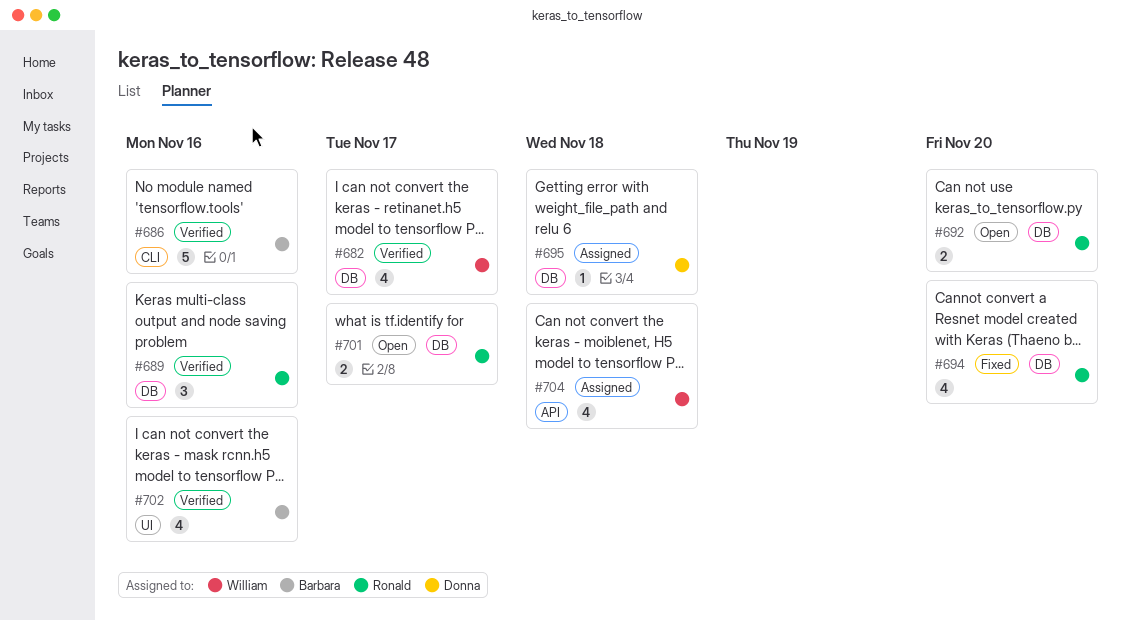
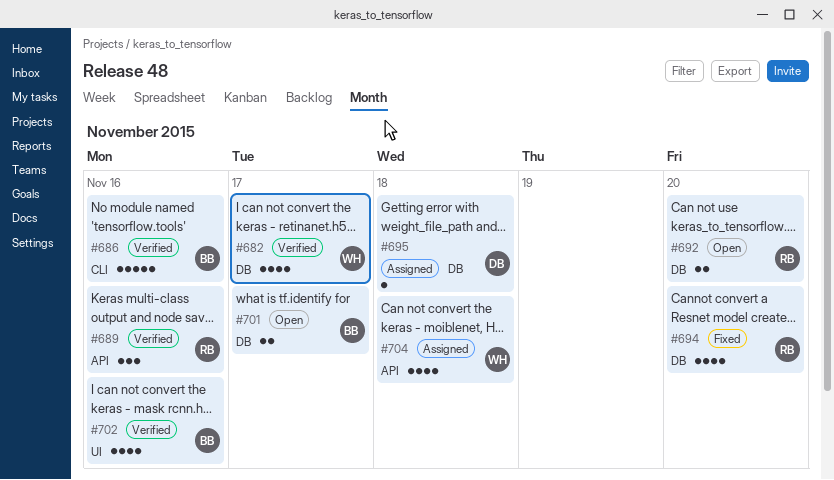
#689, label: DB -> API
#701, owner: Ronald -> Barbara

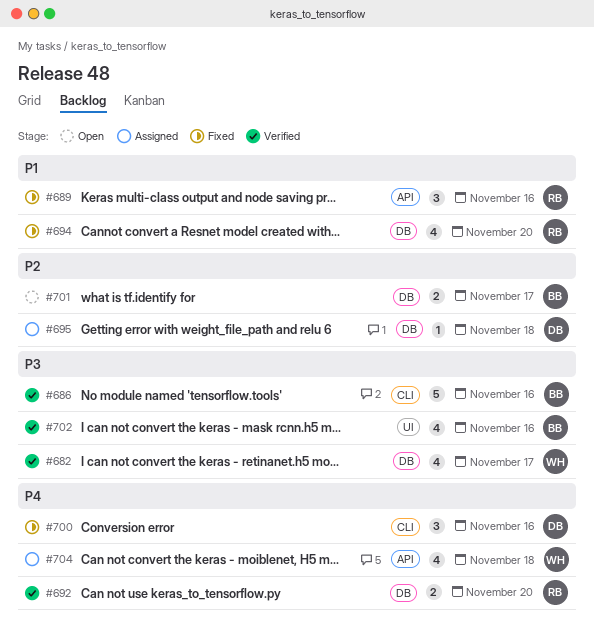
#689, status: Verified -> Fixed
#692, status: Open -> Verified
#700: none -> present

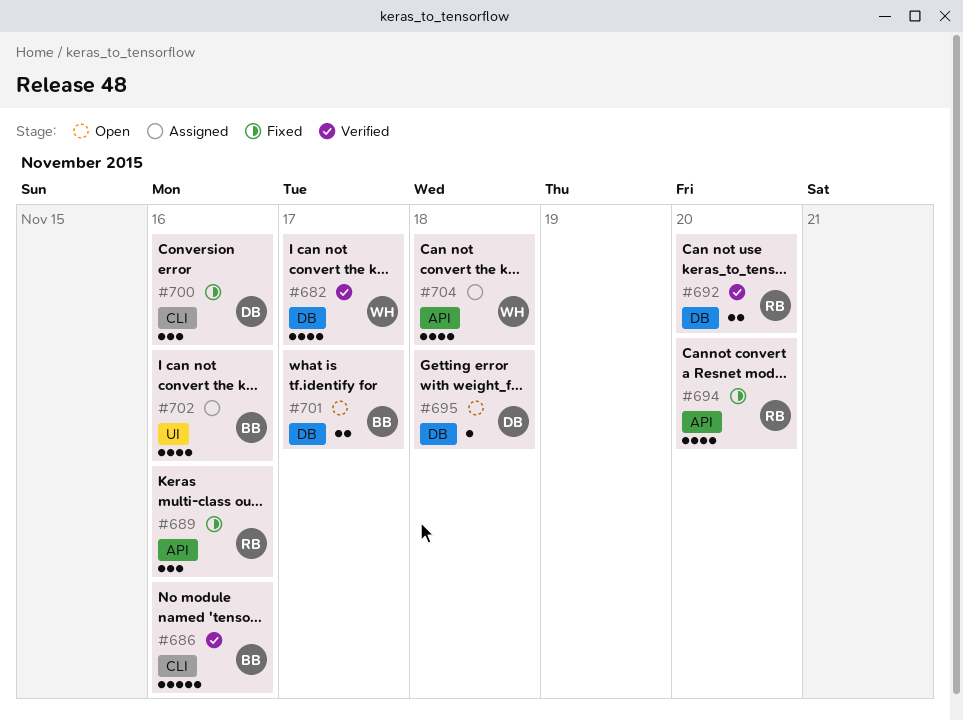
#694, label: DB -> API
#695, status: Assigned -> Open
#702, status: Verified -> Assigned

